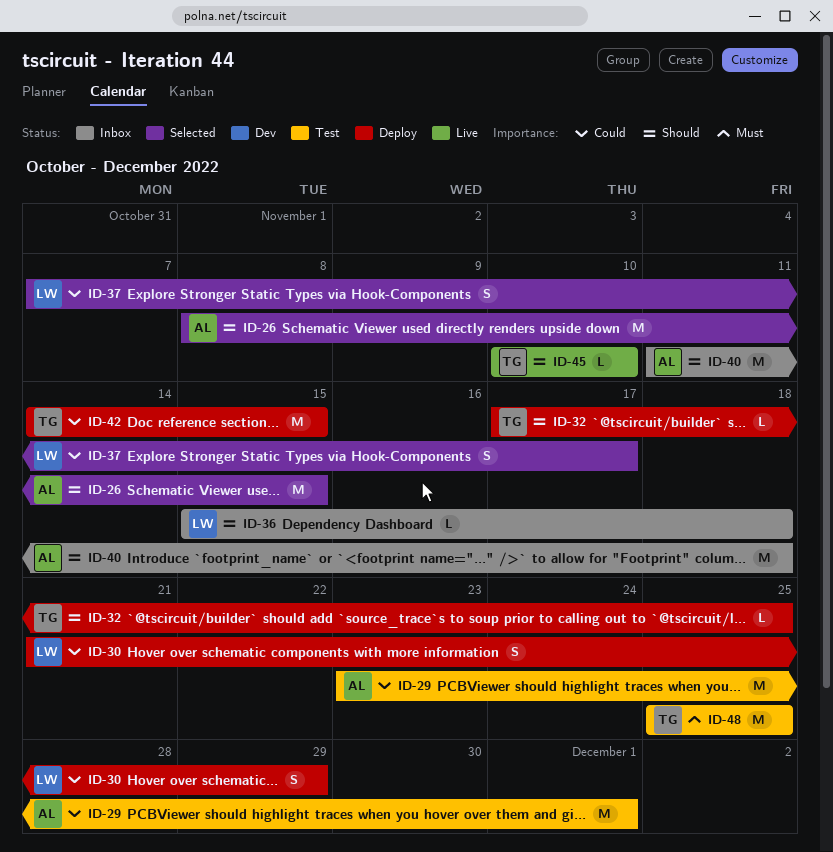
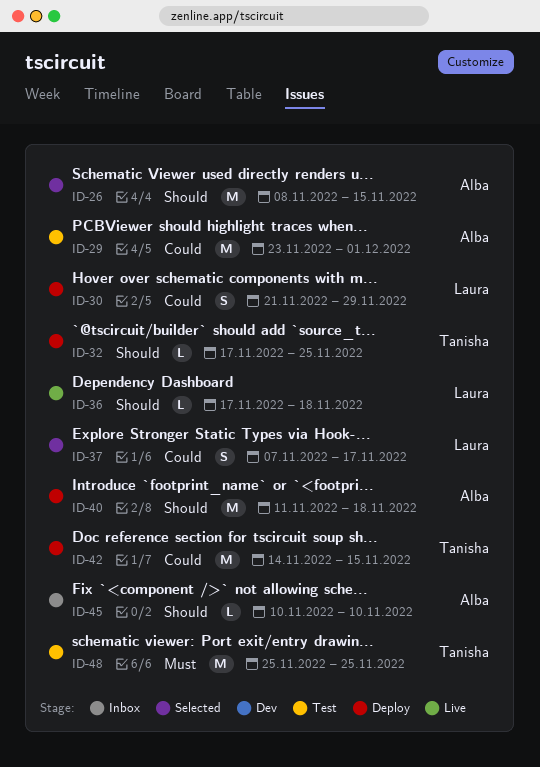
ID-36, status: Inbox -> Live
ID-36, start: Nov 15 -> Nov 17
ID-40, status: Inbox -> Deploy
ID-45, status: Live -> Inbox
ID-45, owner: Tanisha -> Alba

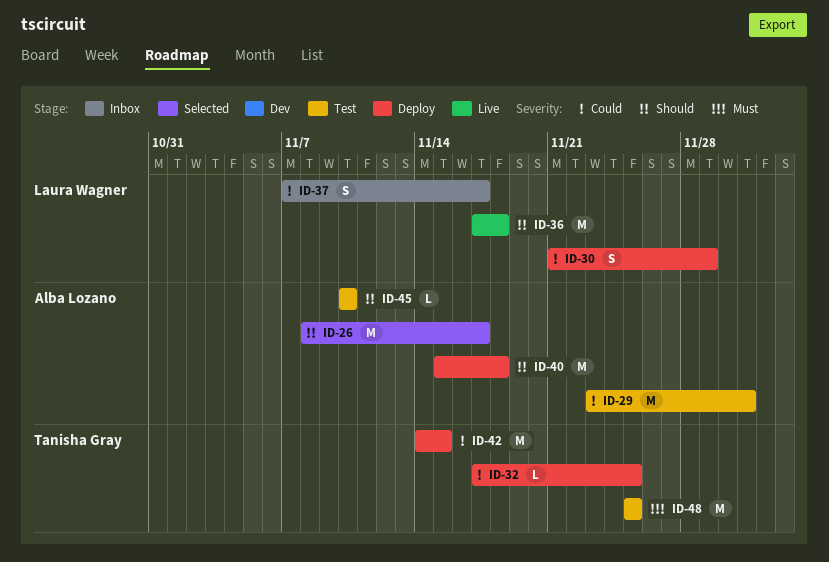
ID-26, due: Nov 15 -> Nov 17
ID-32, priority: Should -> Could
ID-36, estimate: L -> M
ID-37, status: Selected -> Inbox
ID-40, start: Nov 11 -> Nov 15
ID-45, status: Inbox -> Test

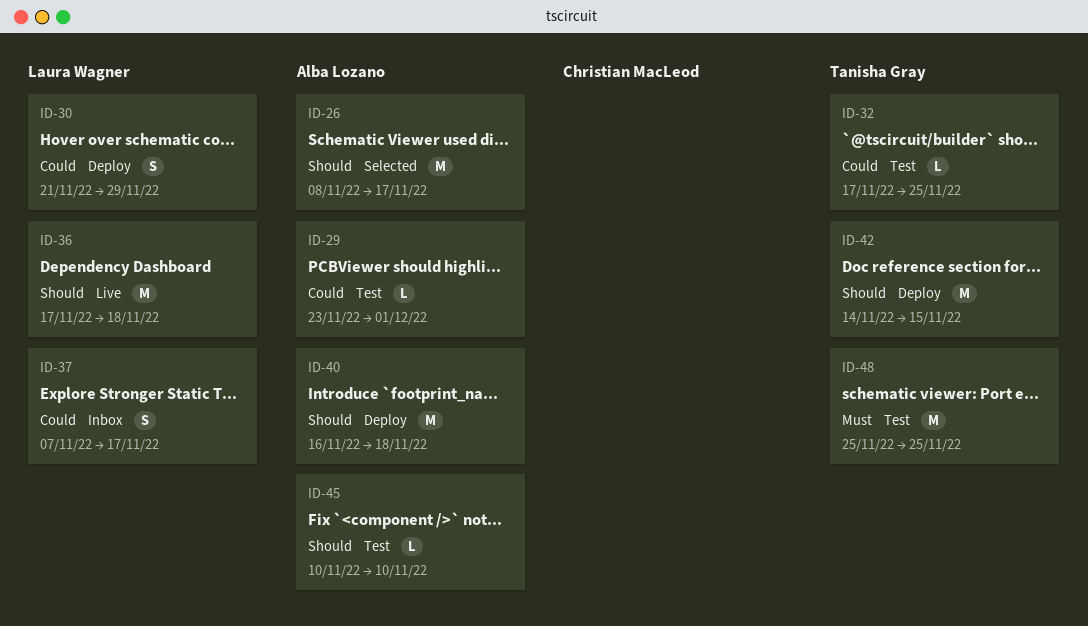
ID-29, estimate: M -> L
ID-32, status: Deploy -> Test
ID-40, start: Nov 15 -> Nov 16
ID-42, priority: Could -> Should

